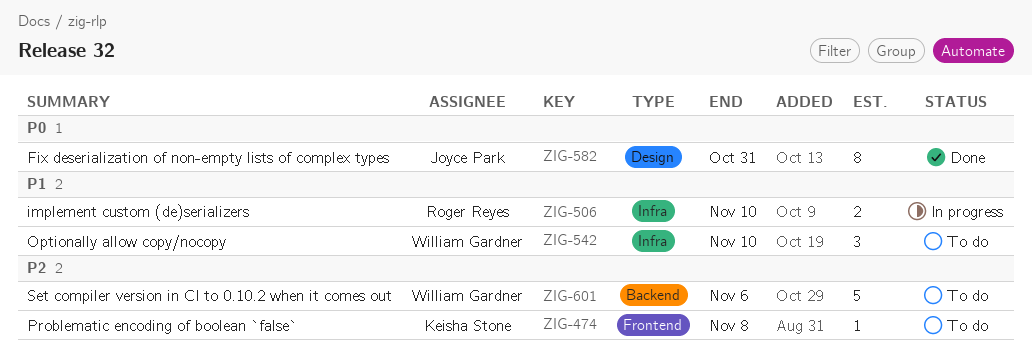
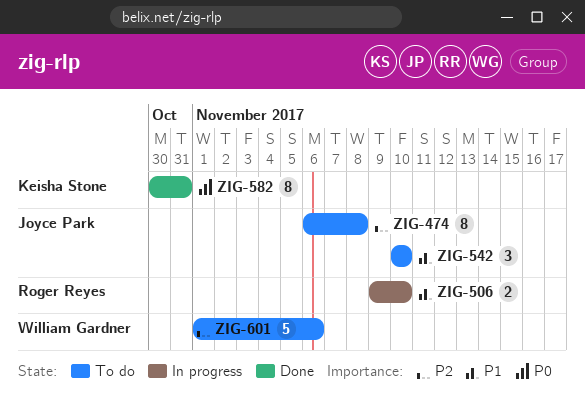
ZIG-474, owner: Keisha Stone -> Joyce Park
ZIG-474, estimate: 1 -> 8
ZIG-542, owner: William Gardner -> Joyce Park
ZIG-582, owner: Joyce Park -> Keisha Stone

